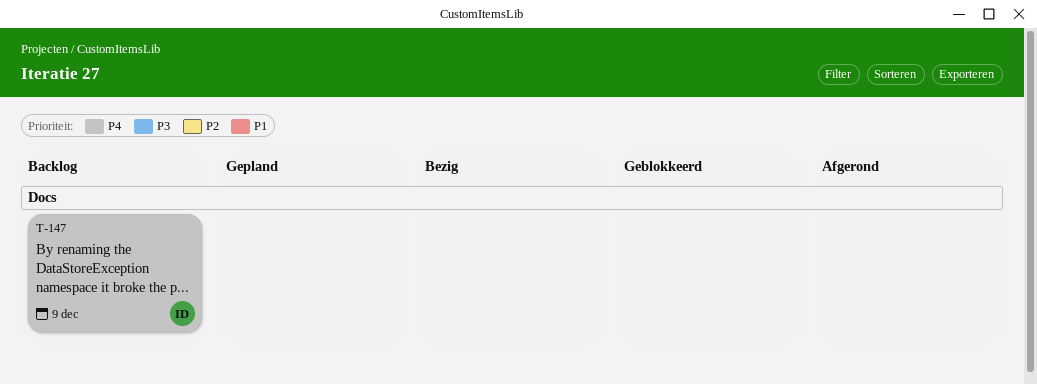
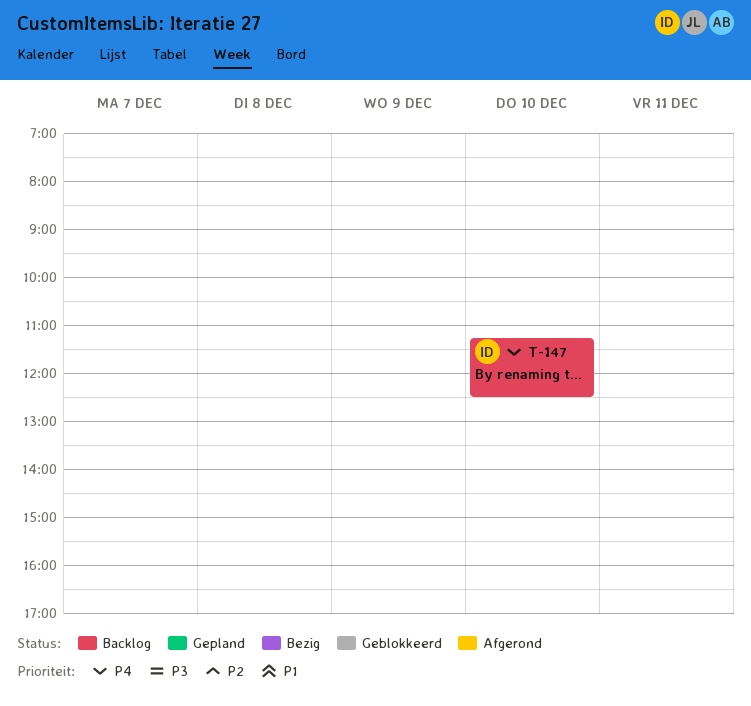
T-147, day: Dec 9 -> Dec 10

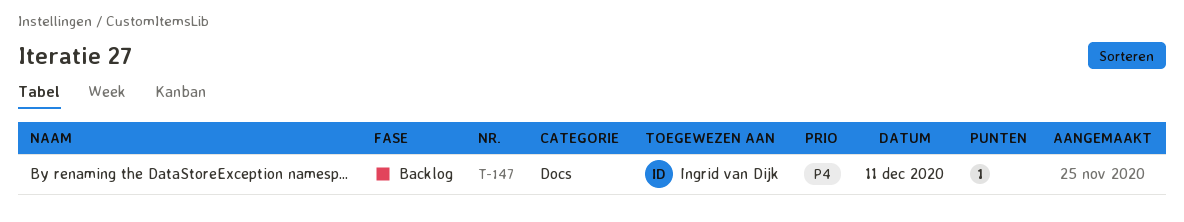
T-147, day: Dec 10 -> Dec 11

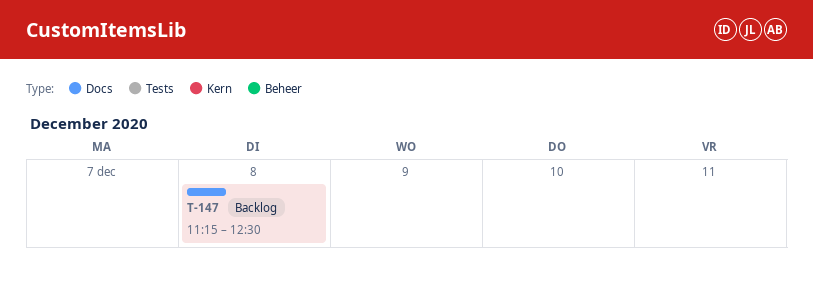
T-147, day: Dec 11 -> Dec 8

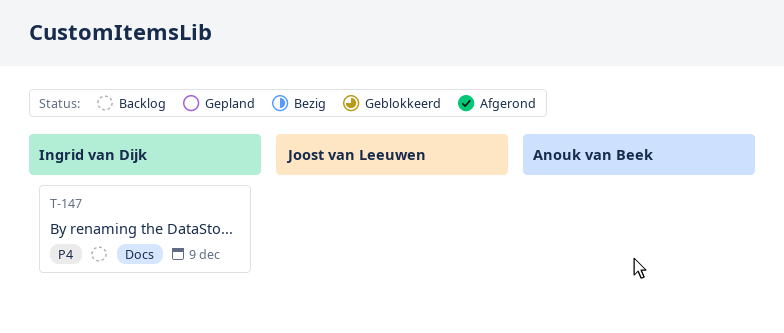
T-147, day: Dec 8 -> Dec 9

